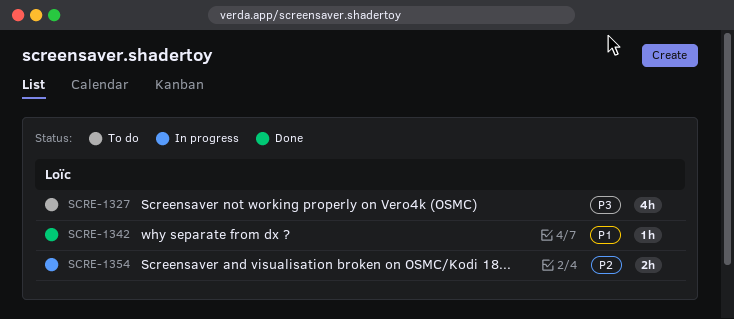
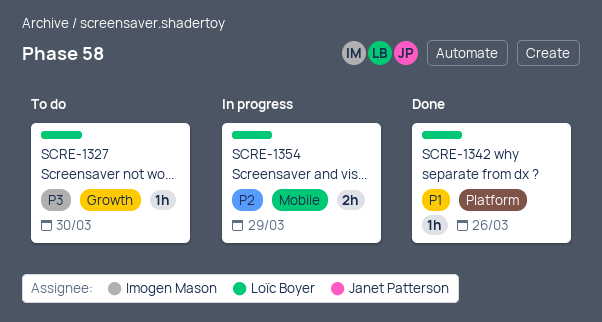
SCRE-1327, estimate: 4h -> 1h

